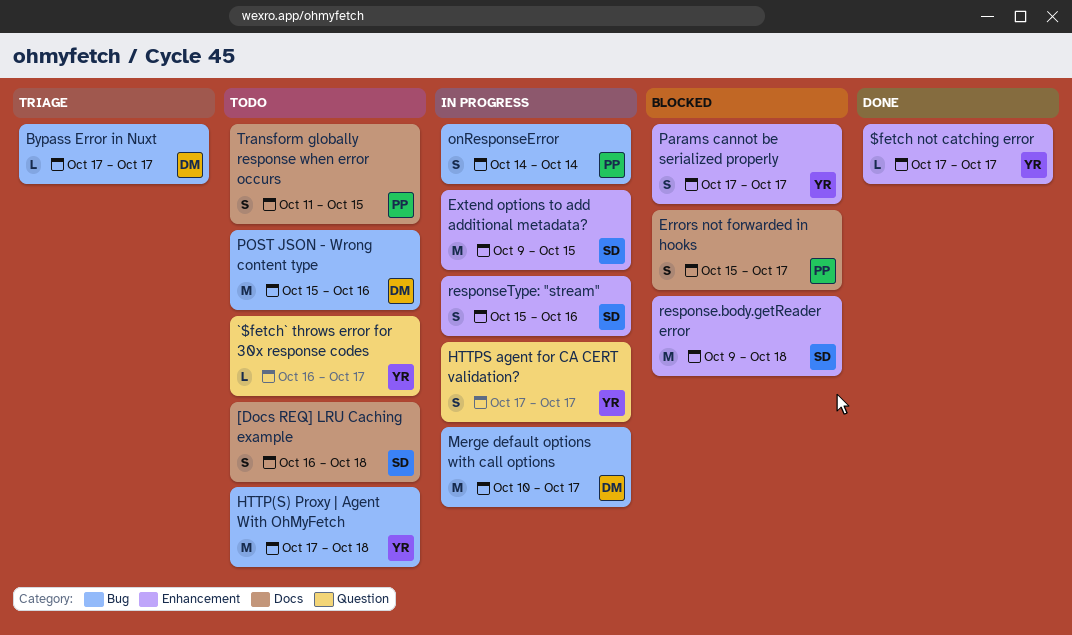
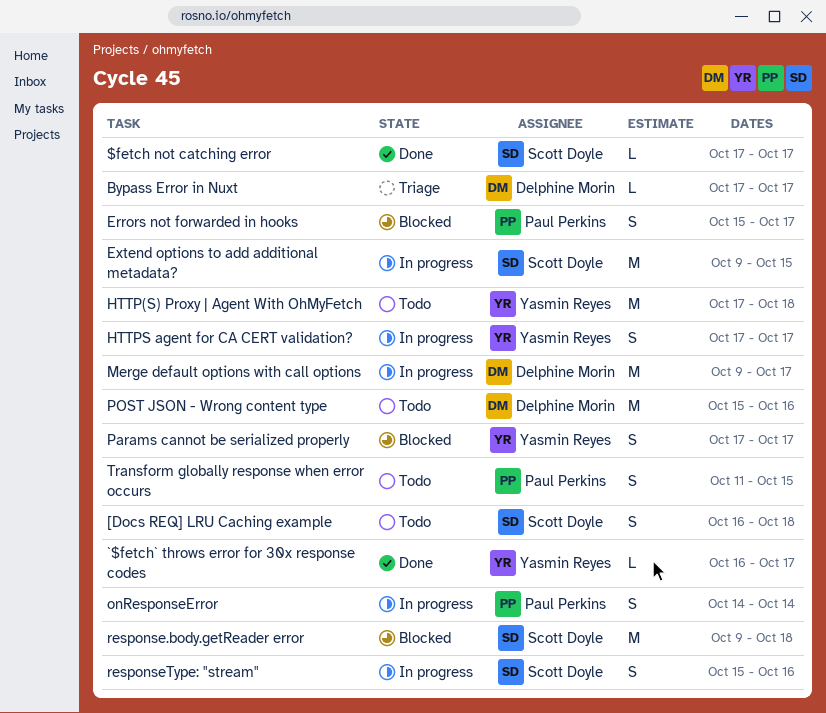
$fetch not catching error, owner: Yasmin Reyes -> Scott Doyle
`$fetch` throws error for 30x response codes, status: Todo -> Done
Merge default options with call options, start: Oct 10 -> Oct 9

